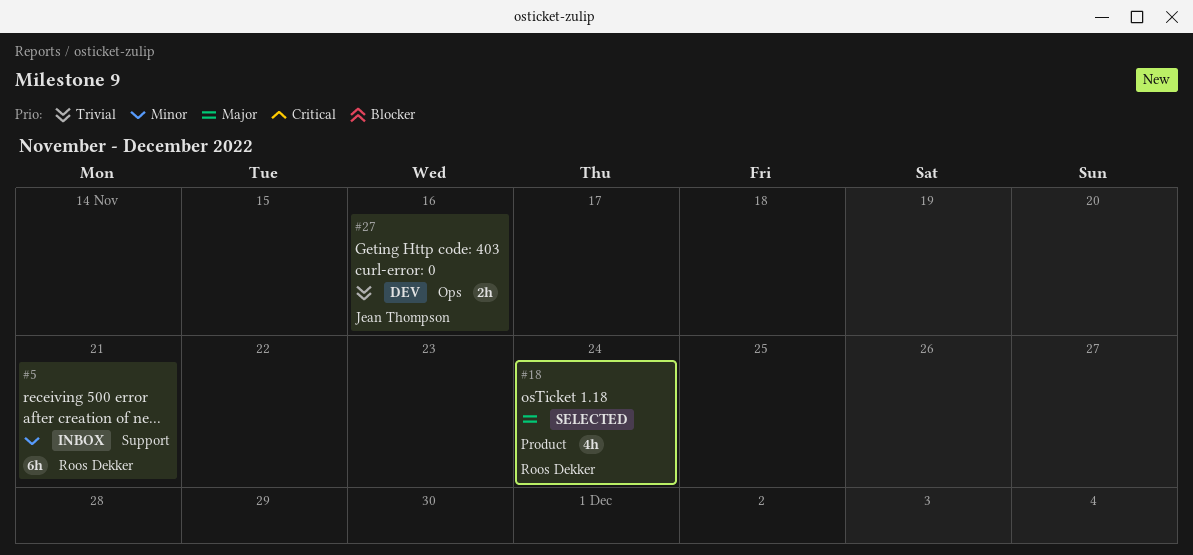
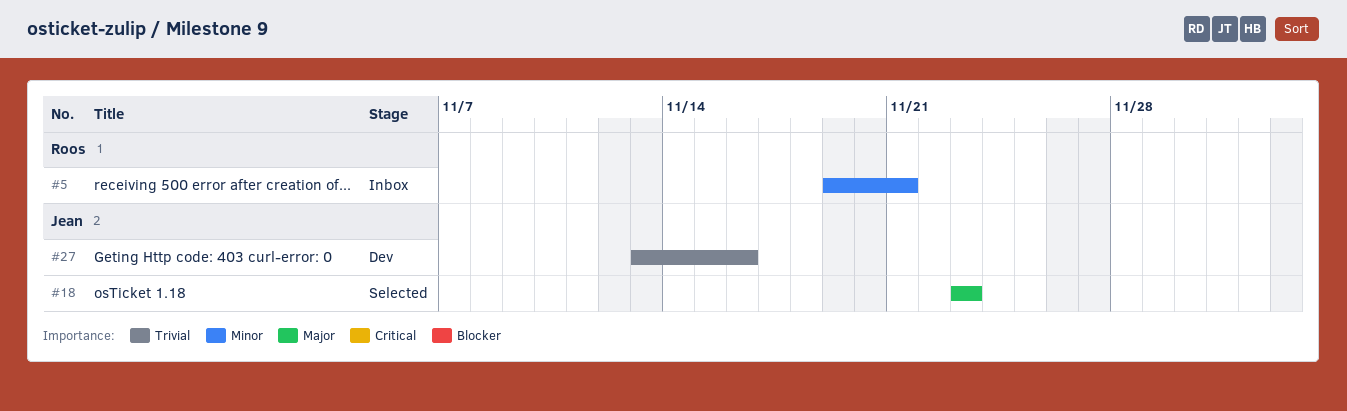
#18, owner: Roos Dekker -> Jean Thompson
#18, due: Nov 24 -> Nov 23

